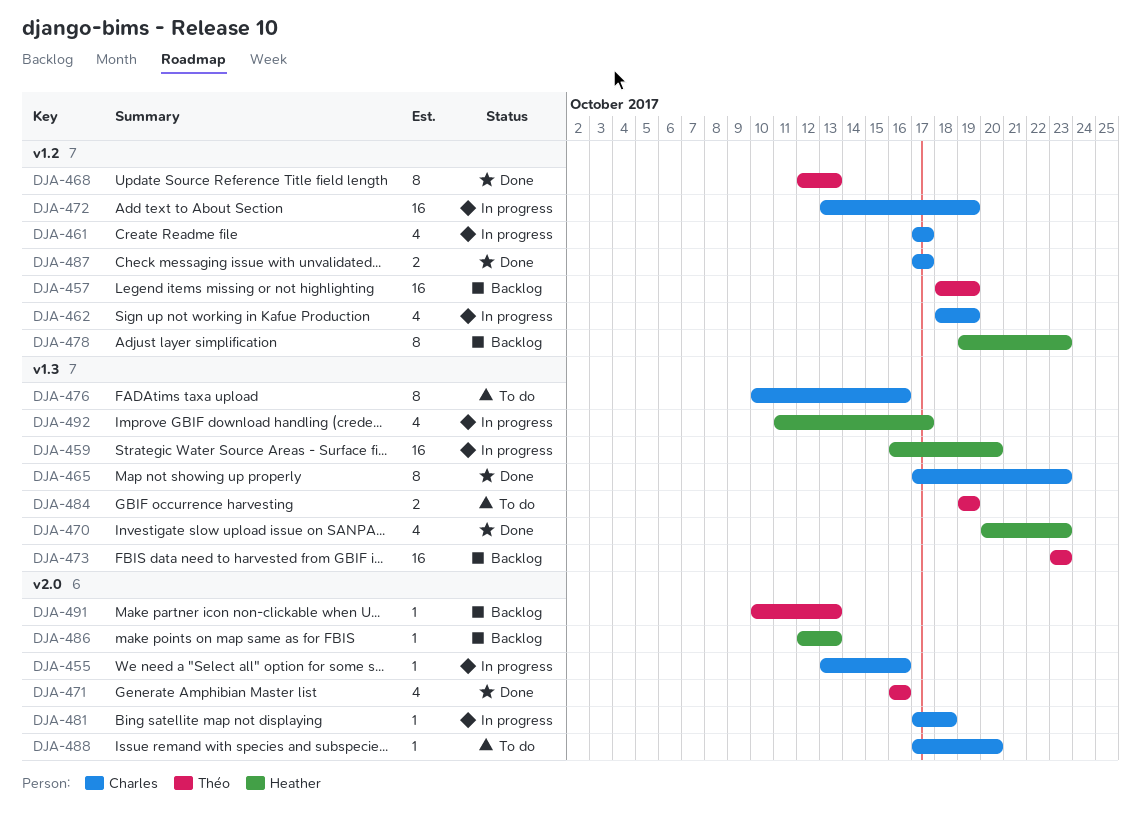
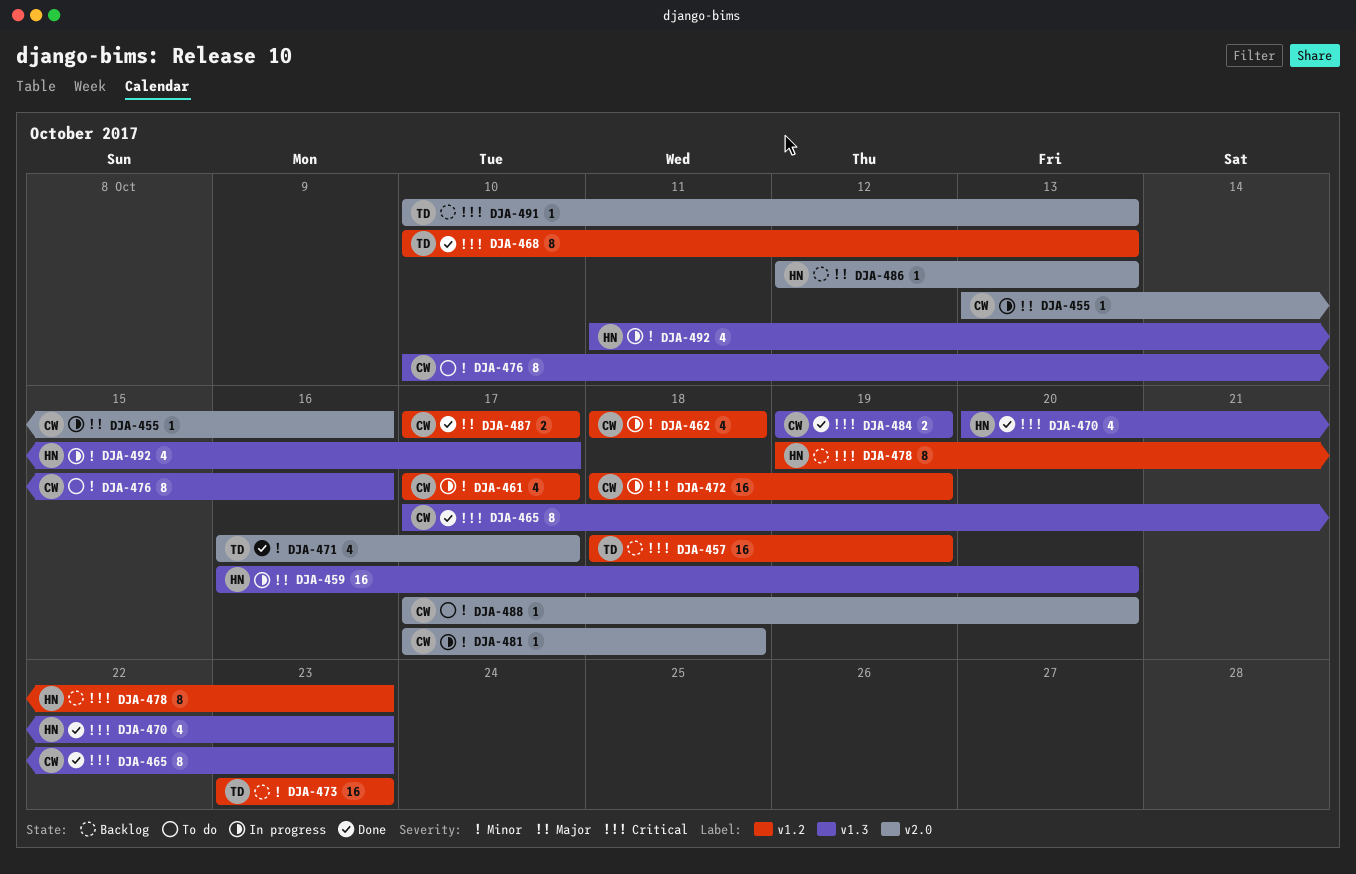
DJA-462, due: Oct 19 -> Oct 18
DJA-468, start: Oct 12 -> Oct 10
DJA-471, due: Oct 16 -> Oct 17
DJA-472, start: Oct 13 -> Oct 18
DJA-473, label: v1.3 -> v1.2
DJA-484, status: To do -> Done
DJA-484, owner: Théo -> Charles

